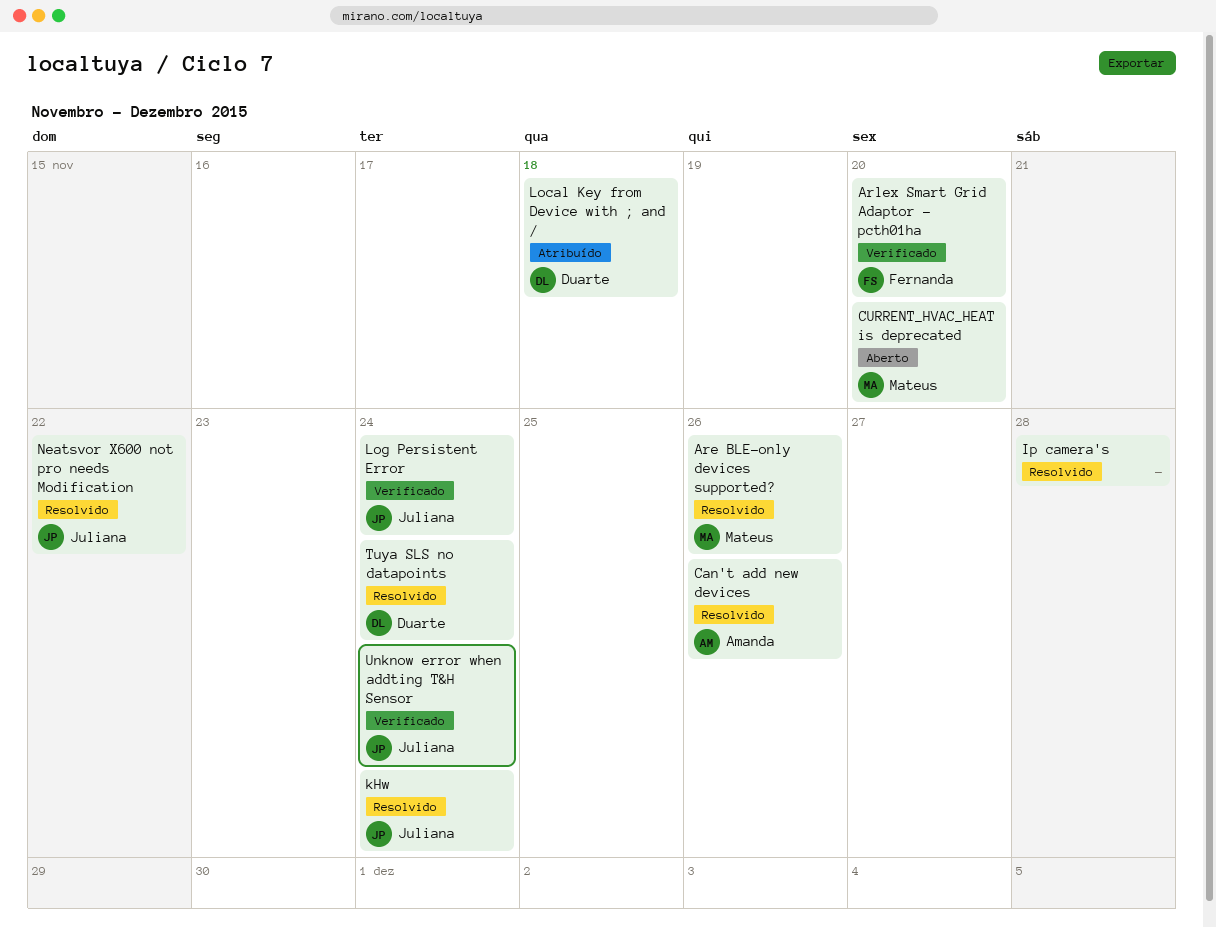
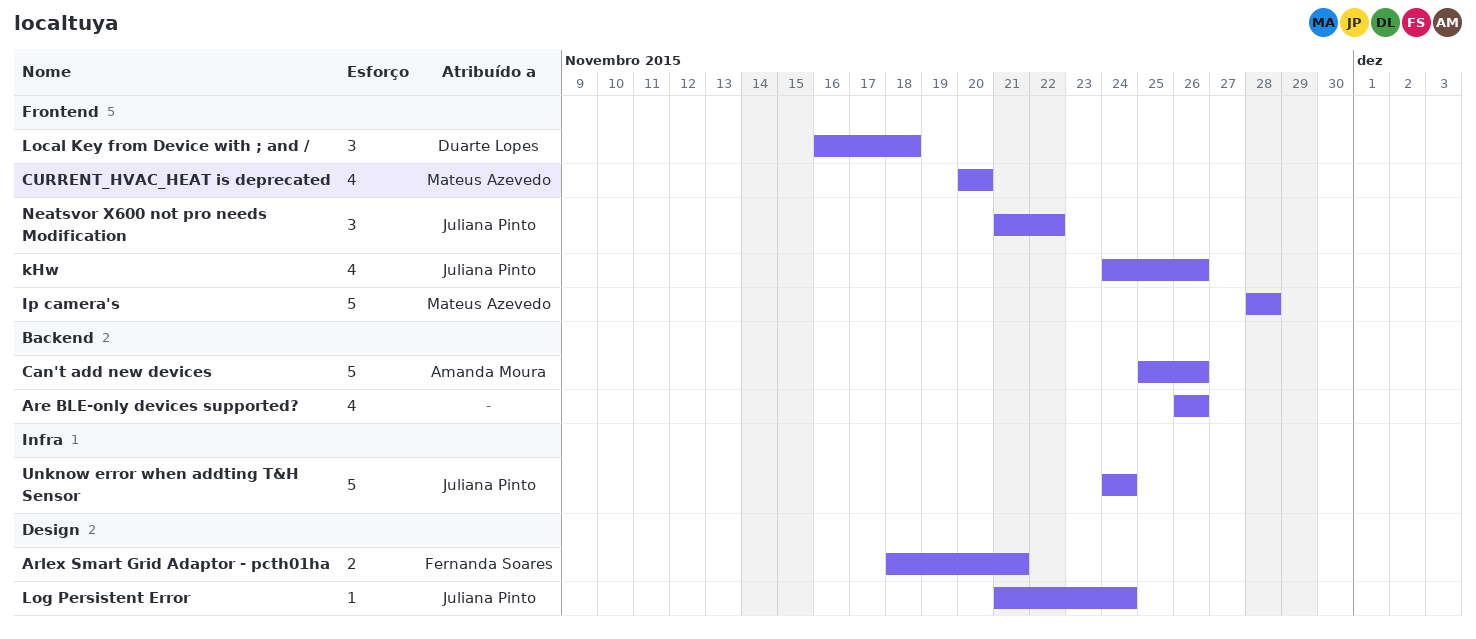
Are BLE-only devices supported?, owner: Mateus Azevedo -> none
Arlex Smart Grid Adaptor - pcth01ha, due: Nov 20 -> Nov 21
Ip camera's, owner: none -> Mateus Azevedo
kHw, due: Nov 24 -> Nov 26
Tuya SLS no datapoints: present -> none

